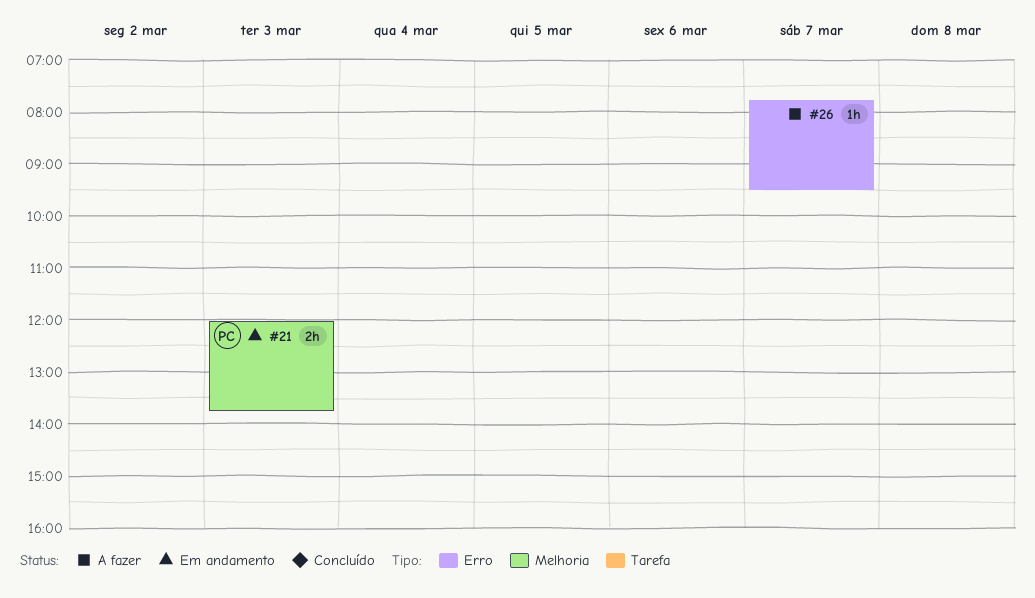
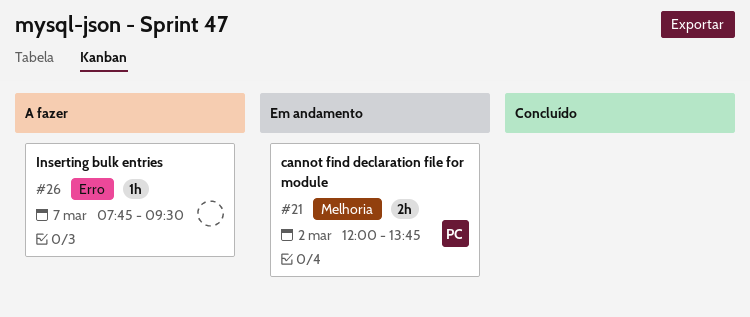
#21, day: Mar 3 -> Mar 2

